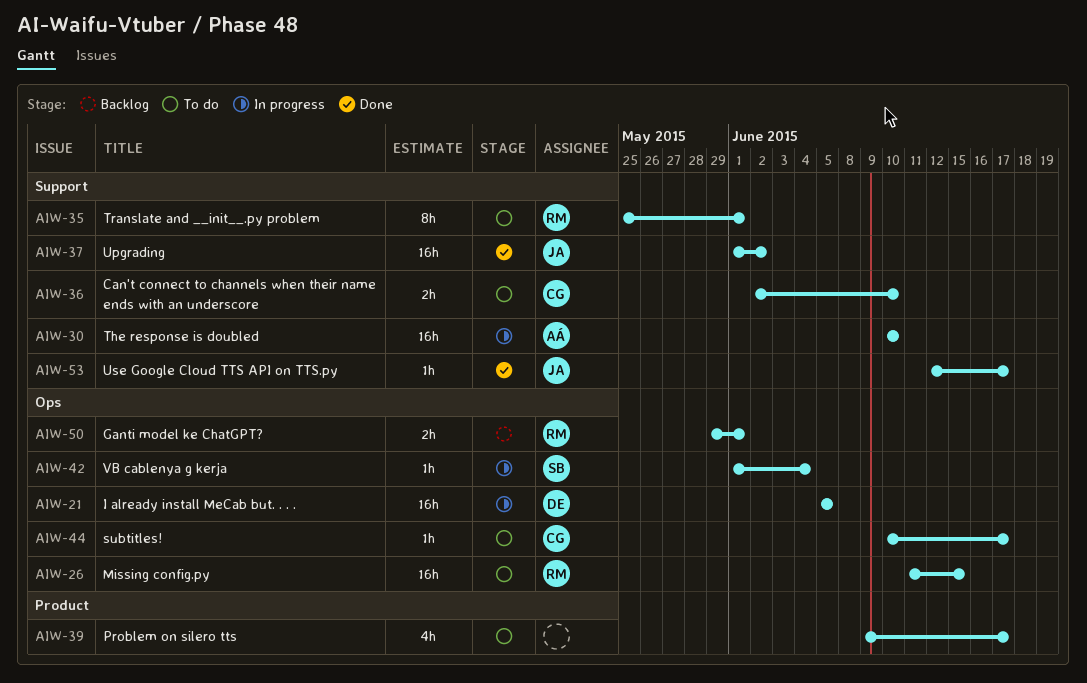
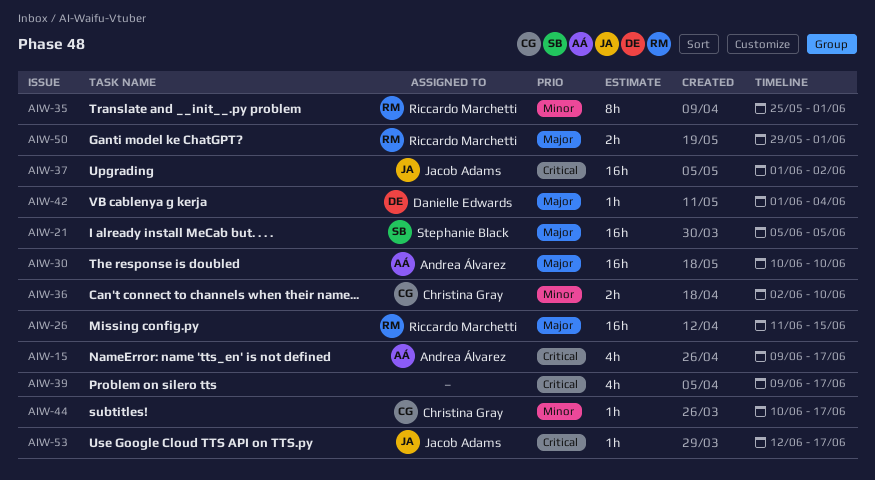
AIW-15: none -> present
AIW-21, owner: Danielle Edwards -> Stephanie Black
AIW-42, owner: Stephanie Black -> Danielle Edwards

